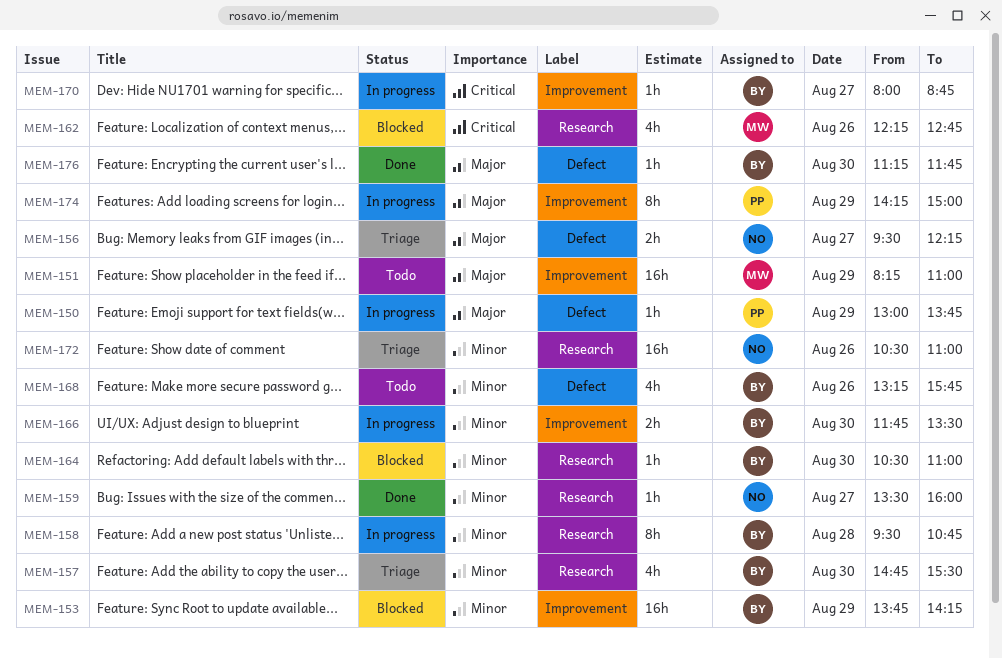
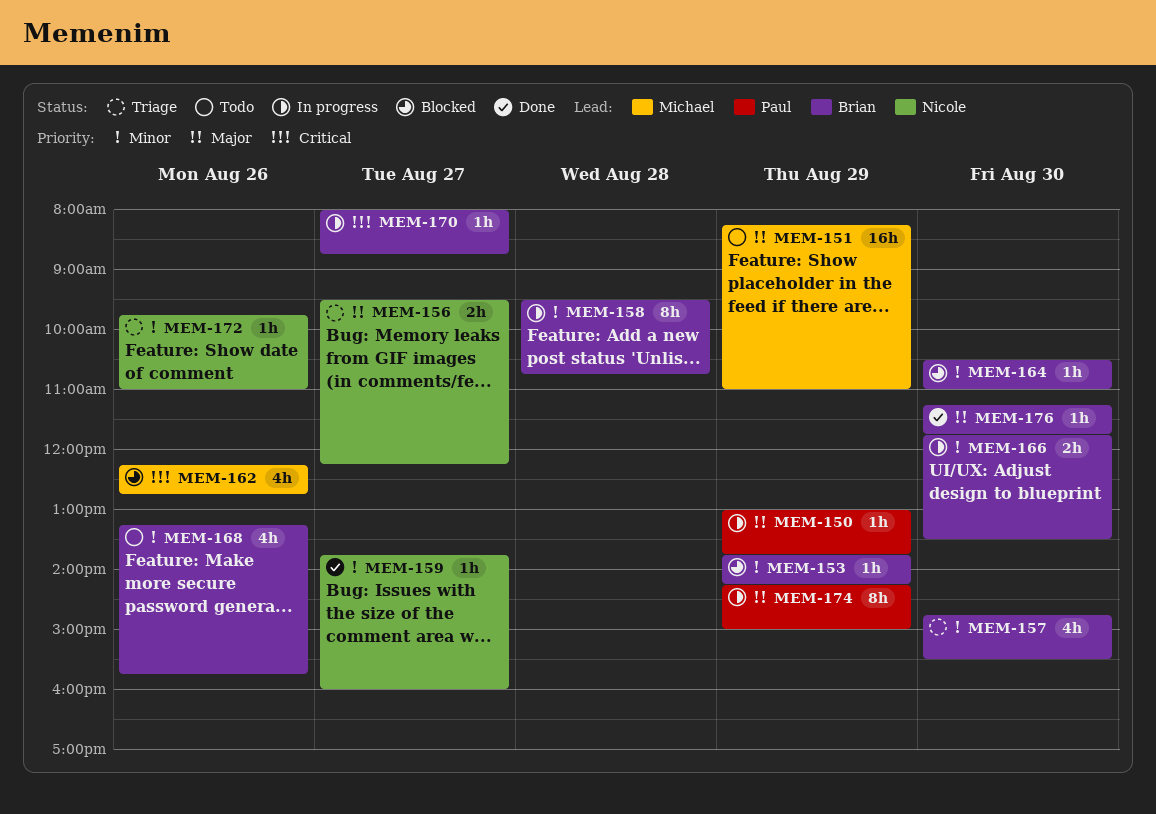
MEM-153, estimate: 16h -> 1h
MEM-159, begins: 13:30 -> 13:45
MEM-172, estimate: 16h -> 1h
MEM-172, begins: 10:30 -> 09:45

